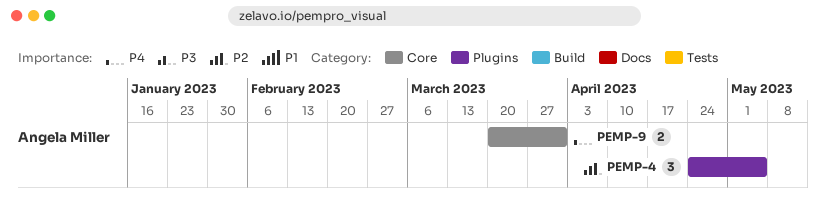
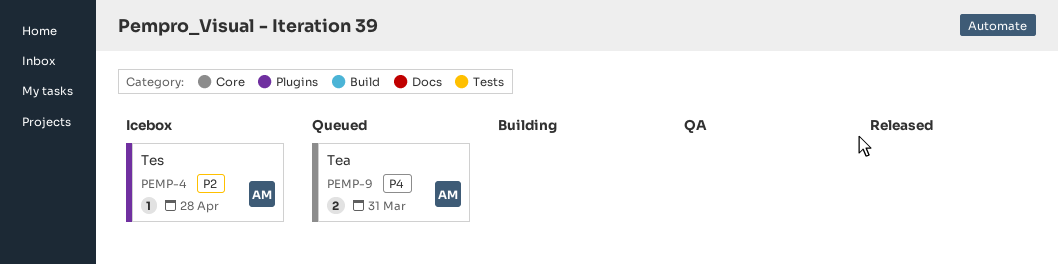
PEMP-4, estimate: 3 -> 1
PEMP-4, due: May 5 -> Apr 28

